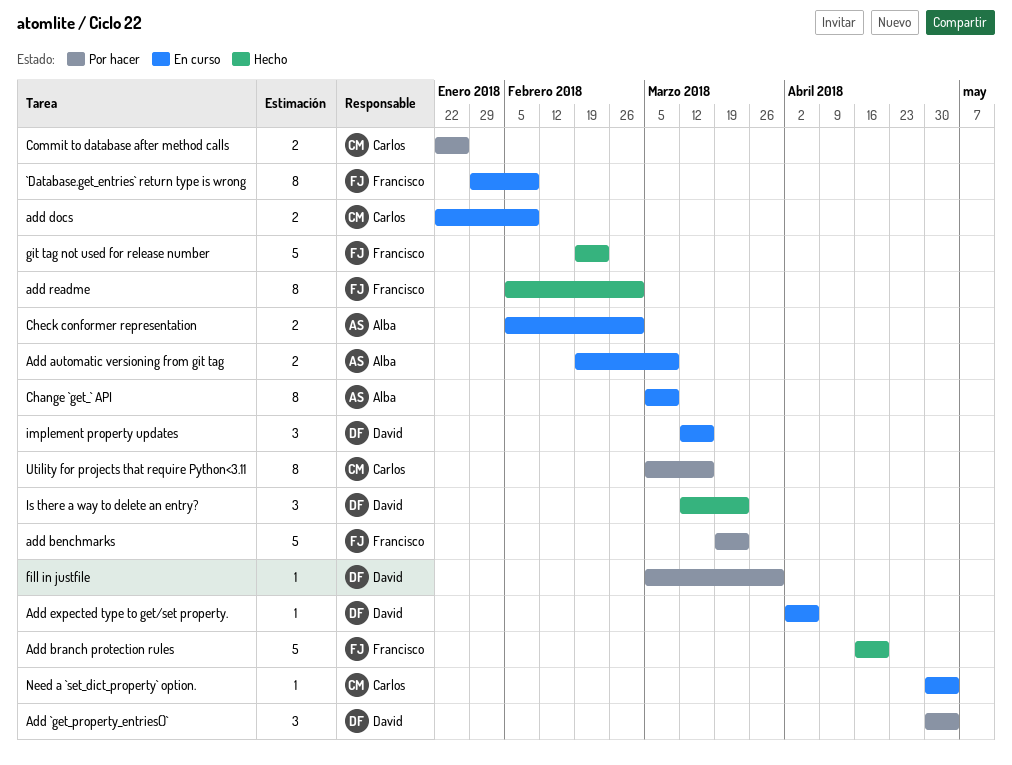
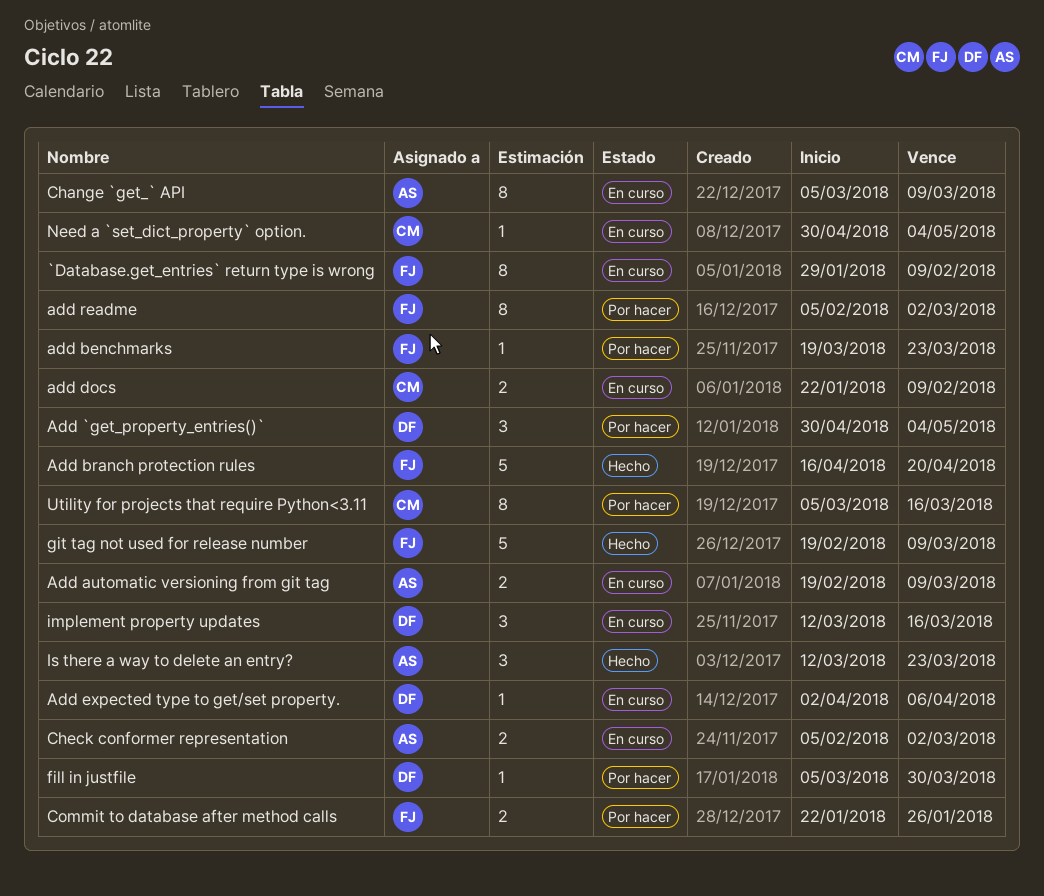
add benchmarks, estimate: 5 -> 1
add readme, status: Hecho -> Por hacer
Commit to database after method calls, owner: Carlos -> Francisco
git tag not used for release number, due: Feb 23 -> Mar 9
Is there a way to delete an entry?, owner: David -> Alba

